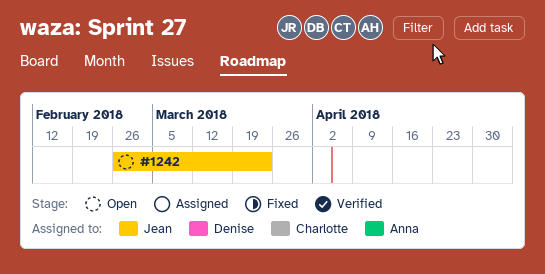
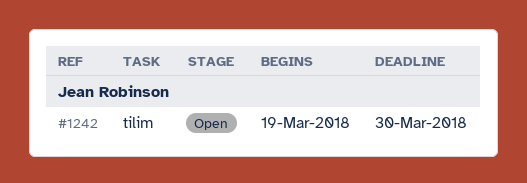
#1242, start: Feb 26 -> Mar 19
#1242, due: Mar 23 -> Mar 30

